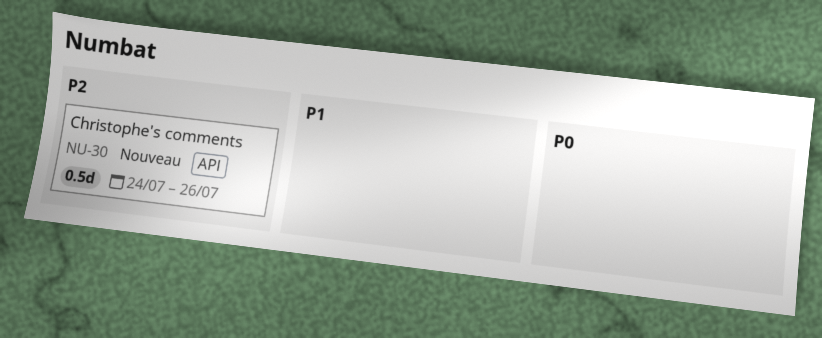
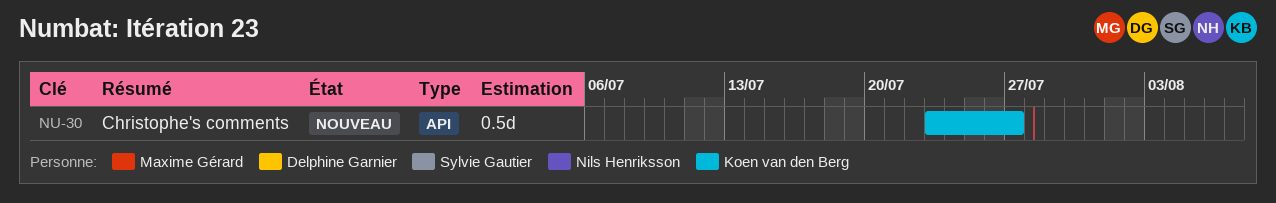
NU-30, start: Jul 24 -> Jul 23
NU-30, due: Jul 26 -> Jul 27

